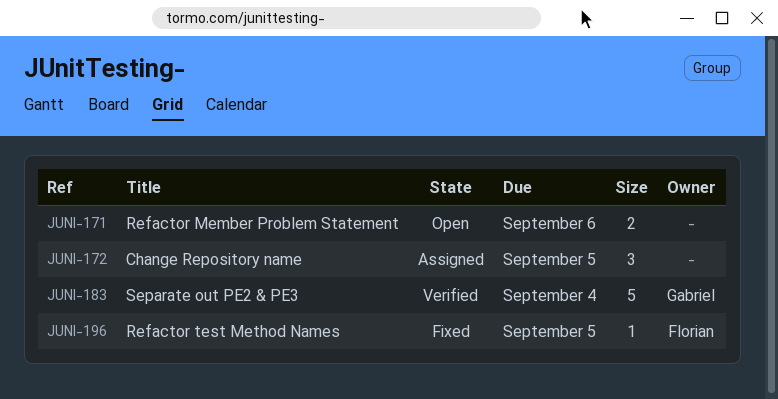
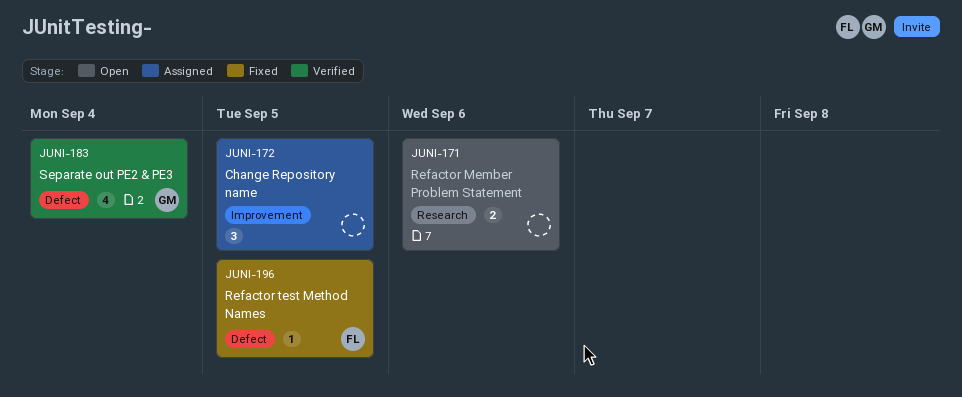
JUNI-183, estimate: 5 -> 4

